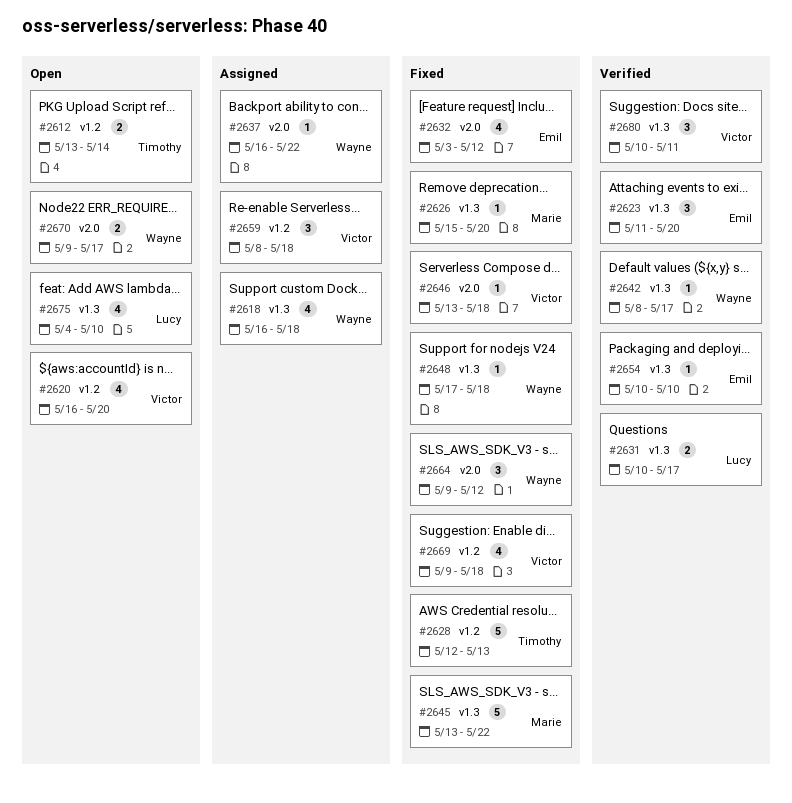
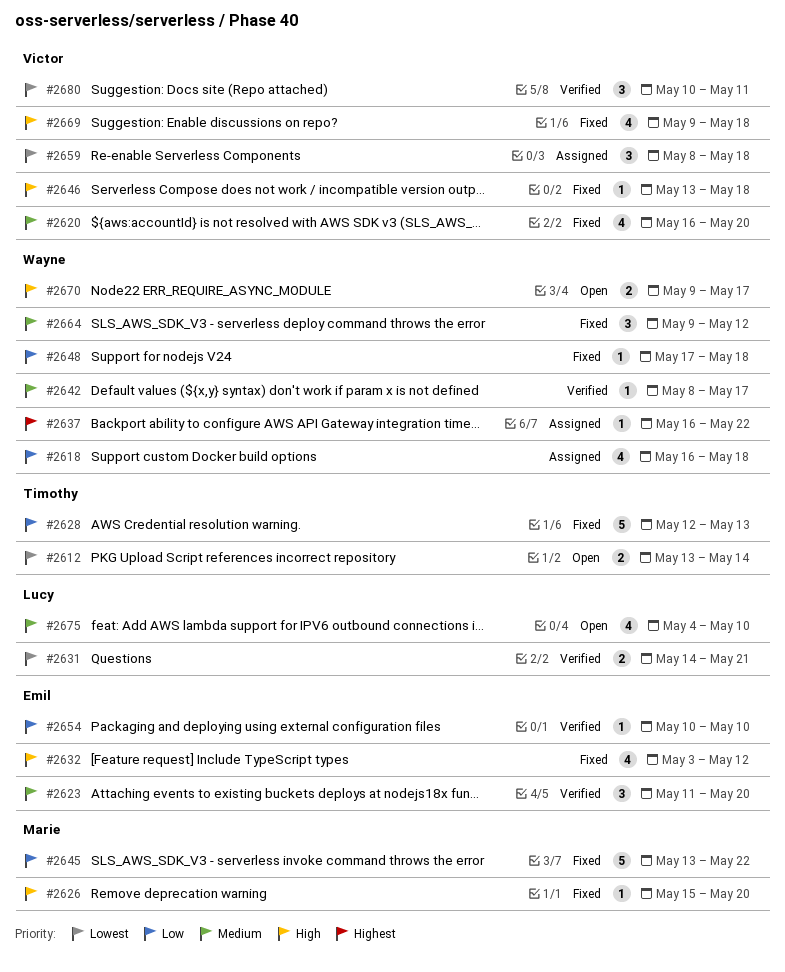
#2620, status: Open -> Fixed
#2631, start: May 10 -> May 14
#2631, due: May 17 -> May 21

